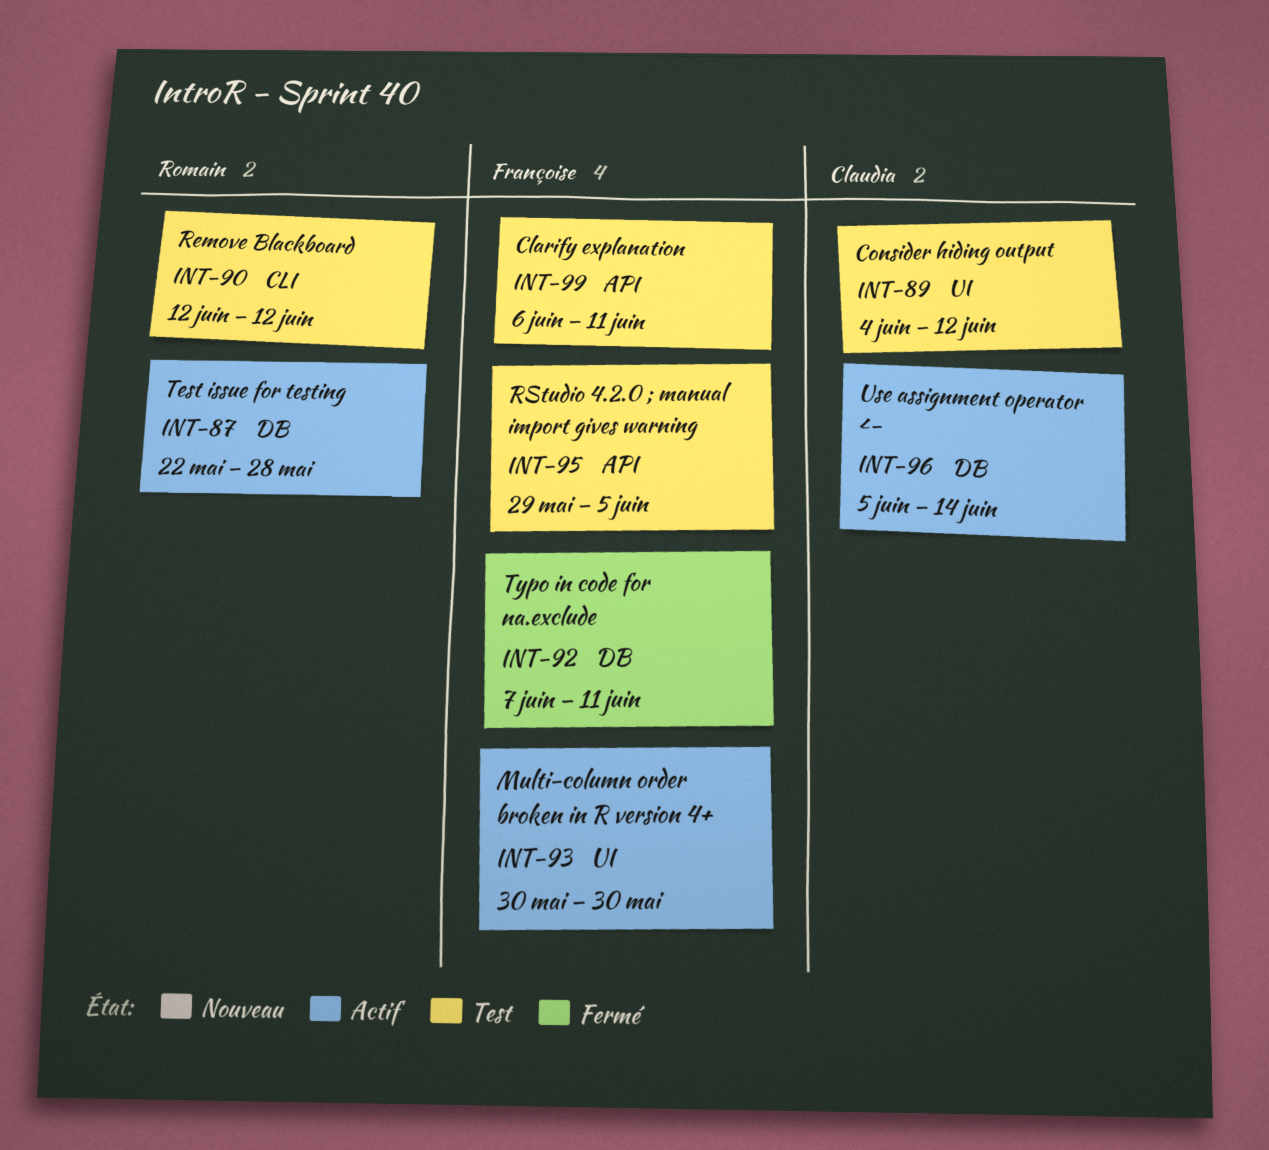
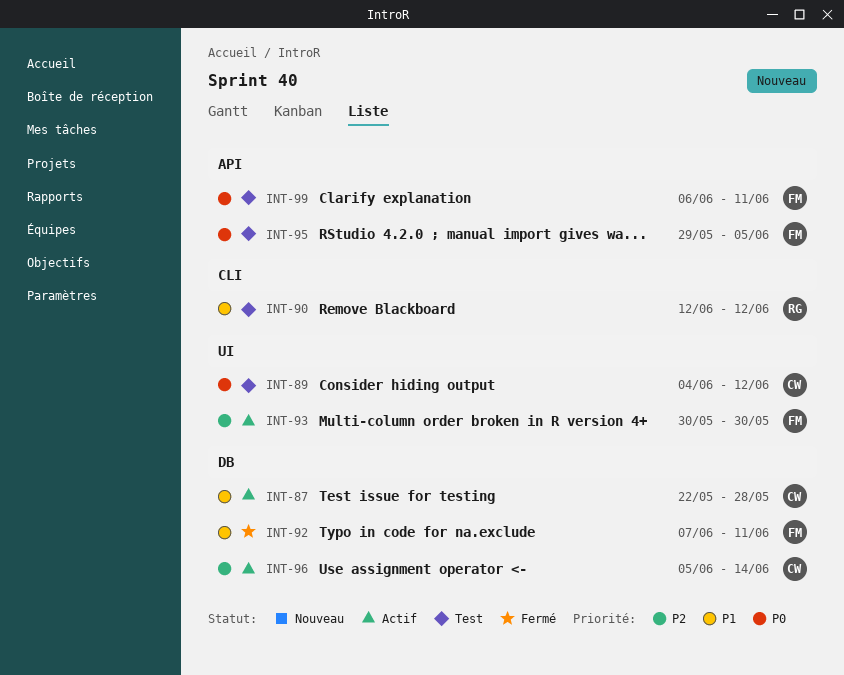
INT-87, owner: Romain -> Claudia

